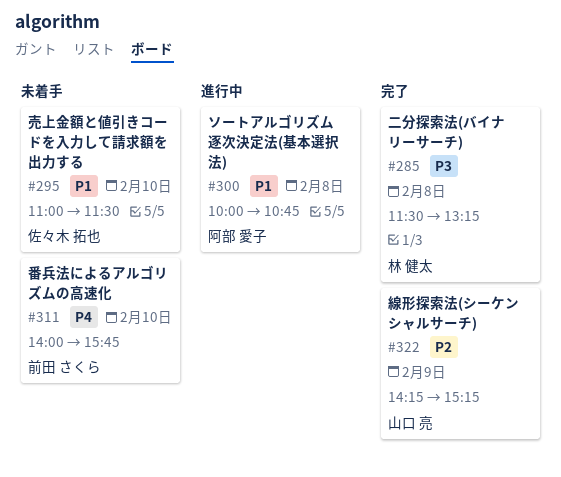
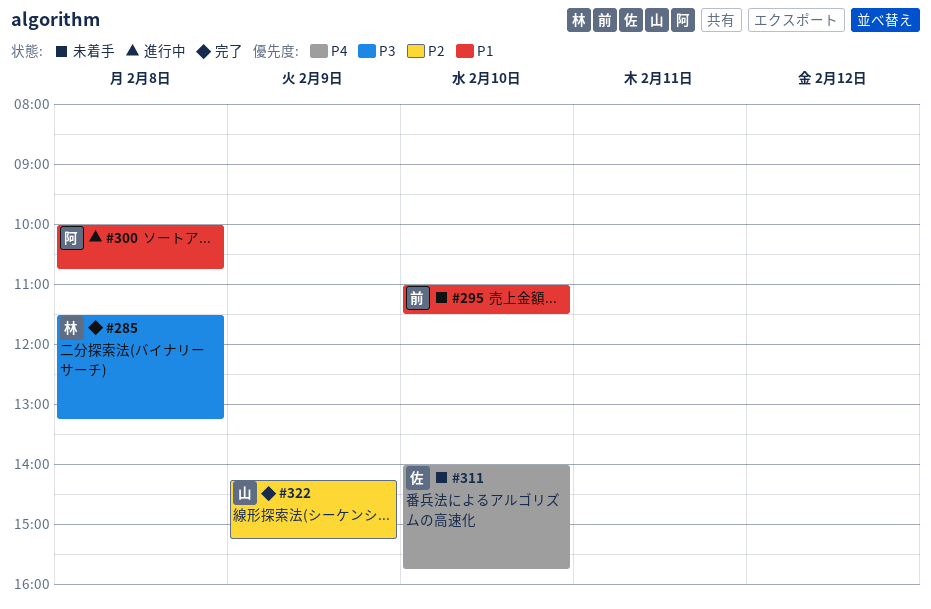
#295, owner: 佐々木 拓也 -> 前田 さくら
#311, owner: 前田 さくら -> 佐々木 拓也

